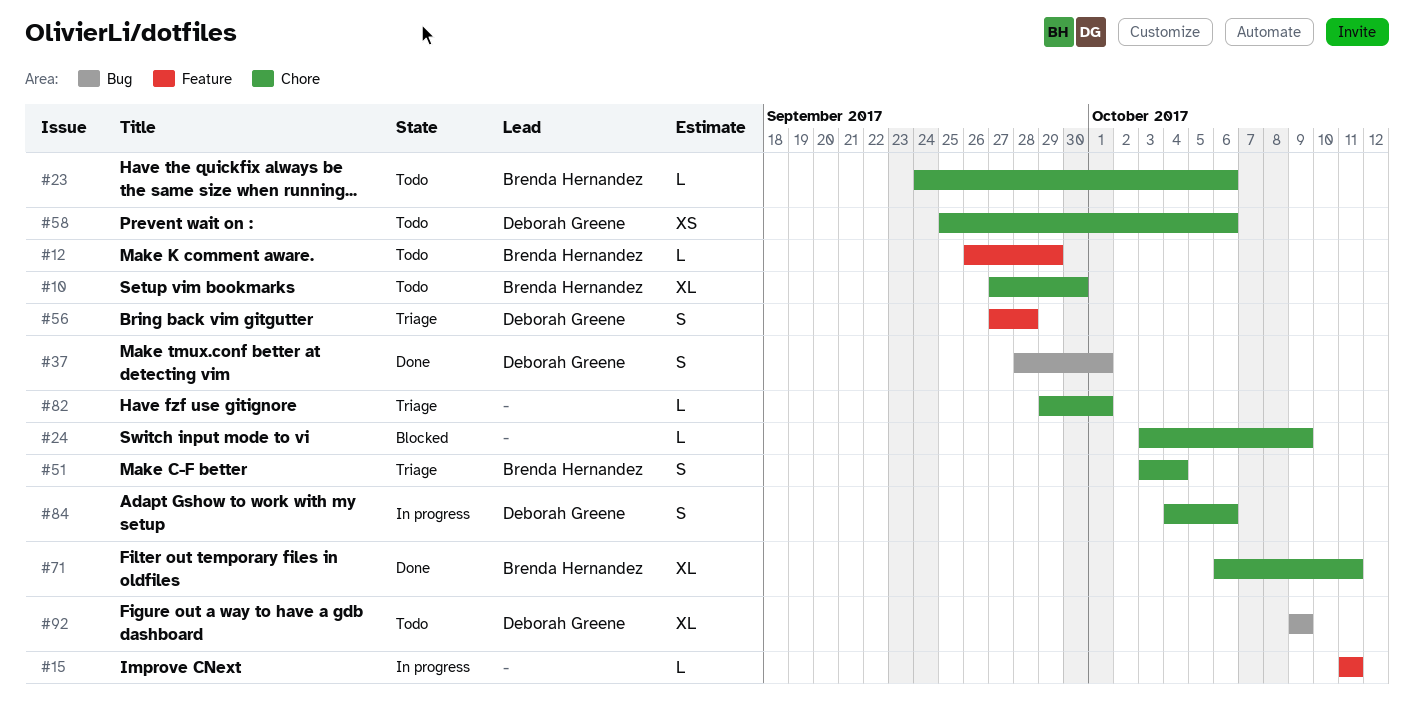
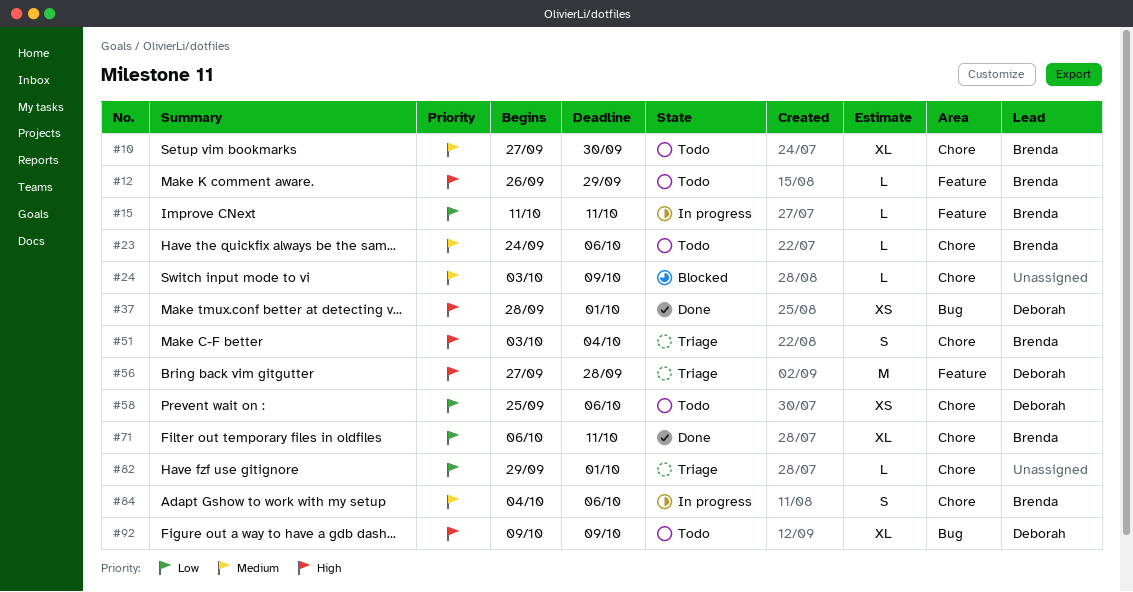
#15, owner: none -> Brenda Hernandez
#37, estimate: S -> XS
#56, estimate: S -> M
#84, owner: Deborah Greene -> Brenda Hernandez

